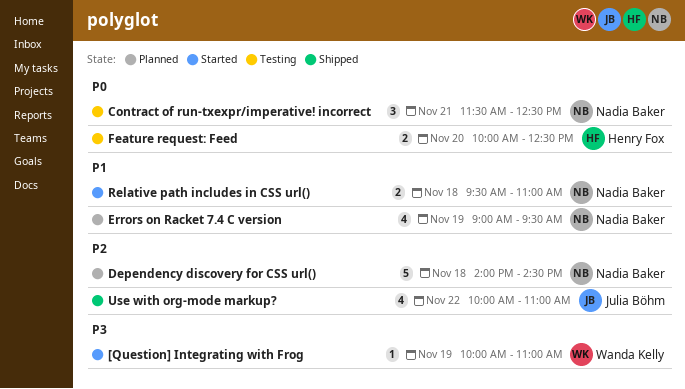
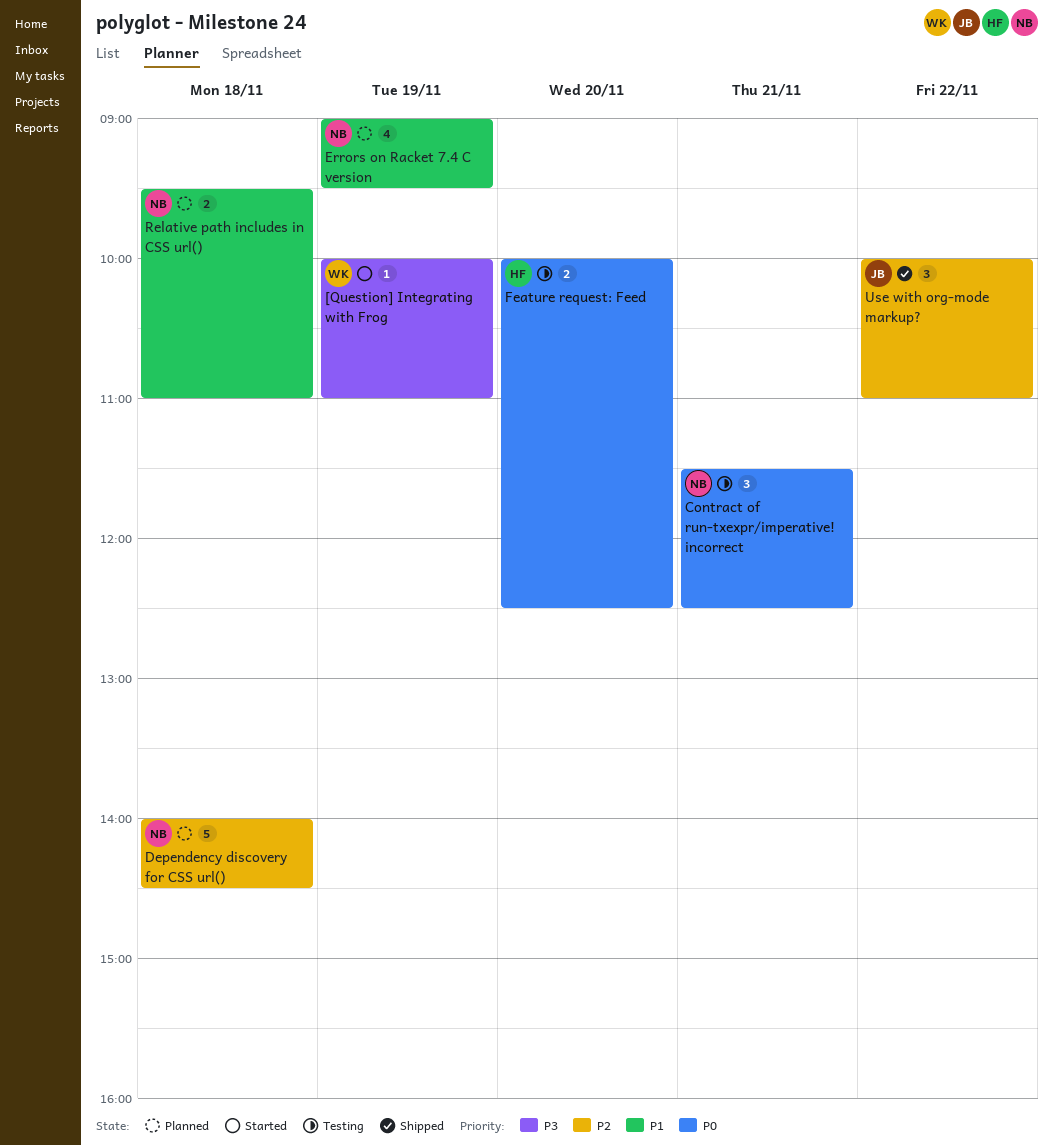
Relative path includes in CSS url(), status: Started -> Planned
Use with org-mode markup?, estimate: 4 -> 3

